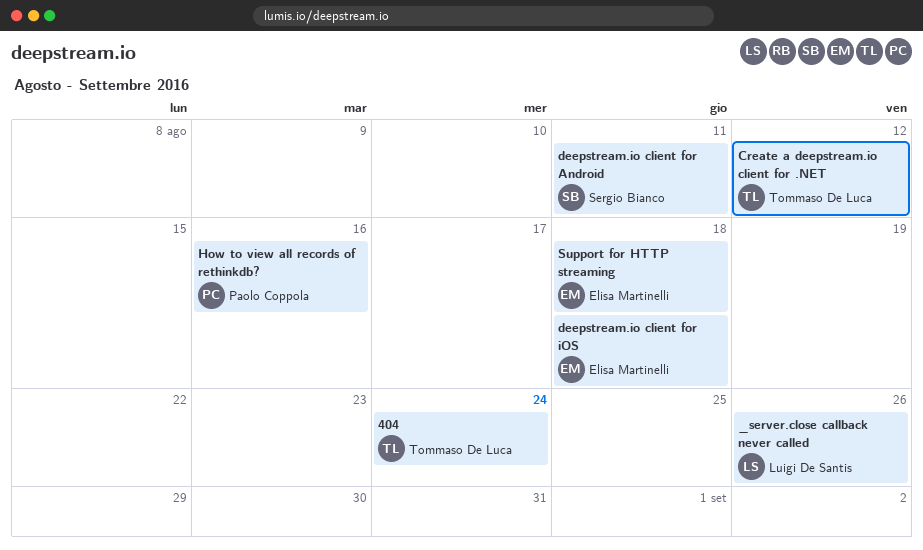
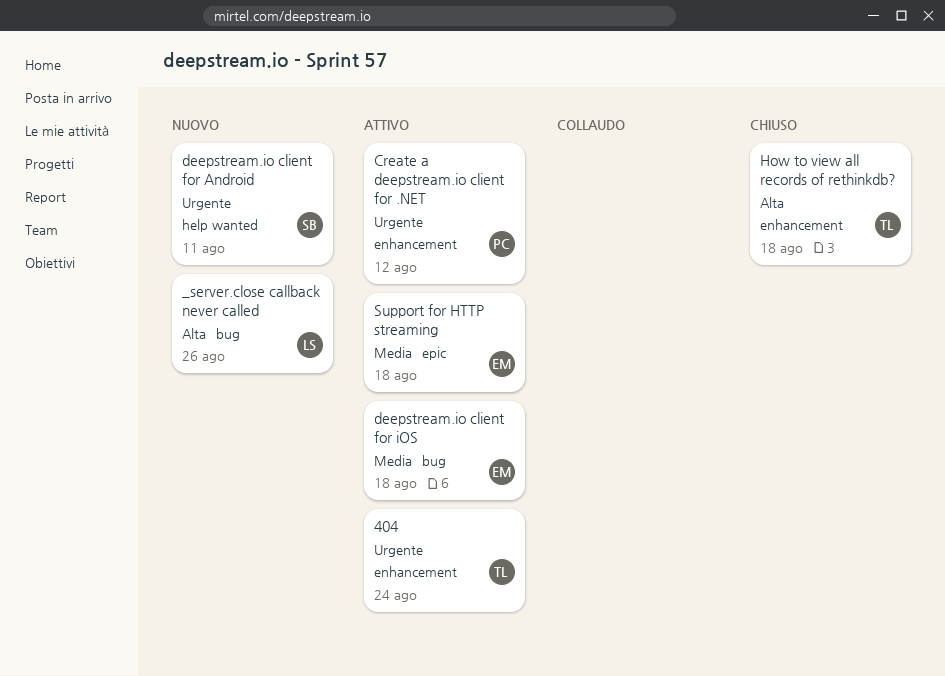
Create a deepstream.io client for .NET, owner: Tommaso De Luca -> Paolo Coppola
How to view all records of rethinkdb?, owner: Paolo Coppola -> Tommaso De Luca
How to view all records of rethinkdb?, due: Aug 16 -> Aug 18

